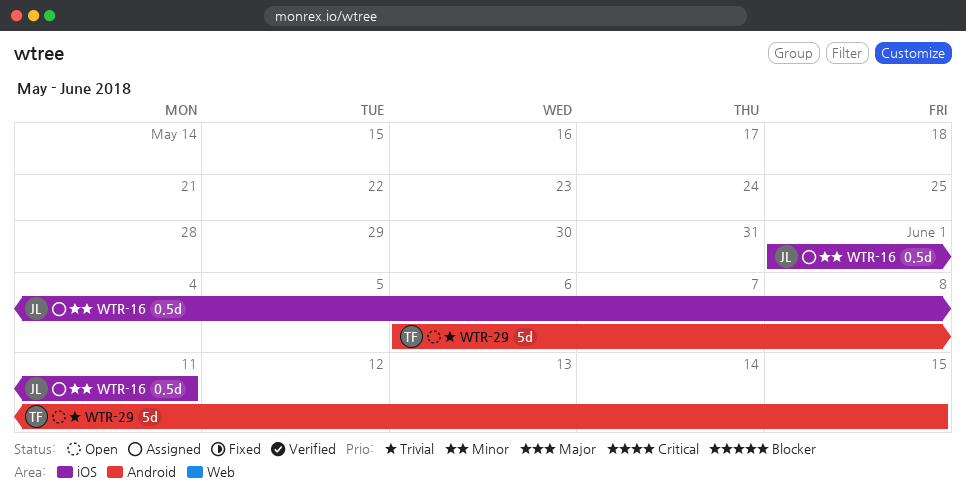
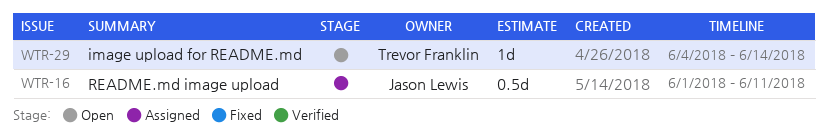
WTR-29, estimate: 5d -> 1d
WTR-29, start: Jun 6 -> Jun 4
WTR-29, due: Jun 15 -> Jun 14

